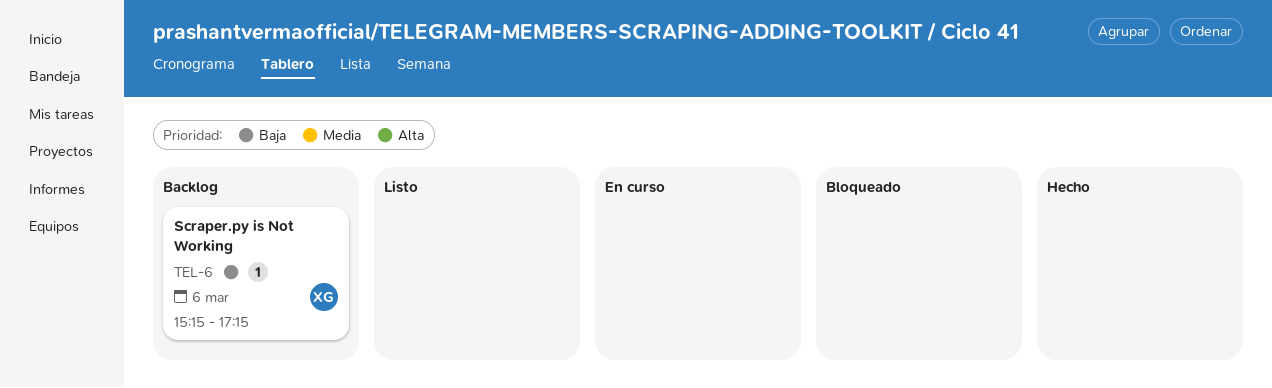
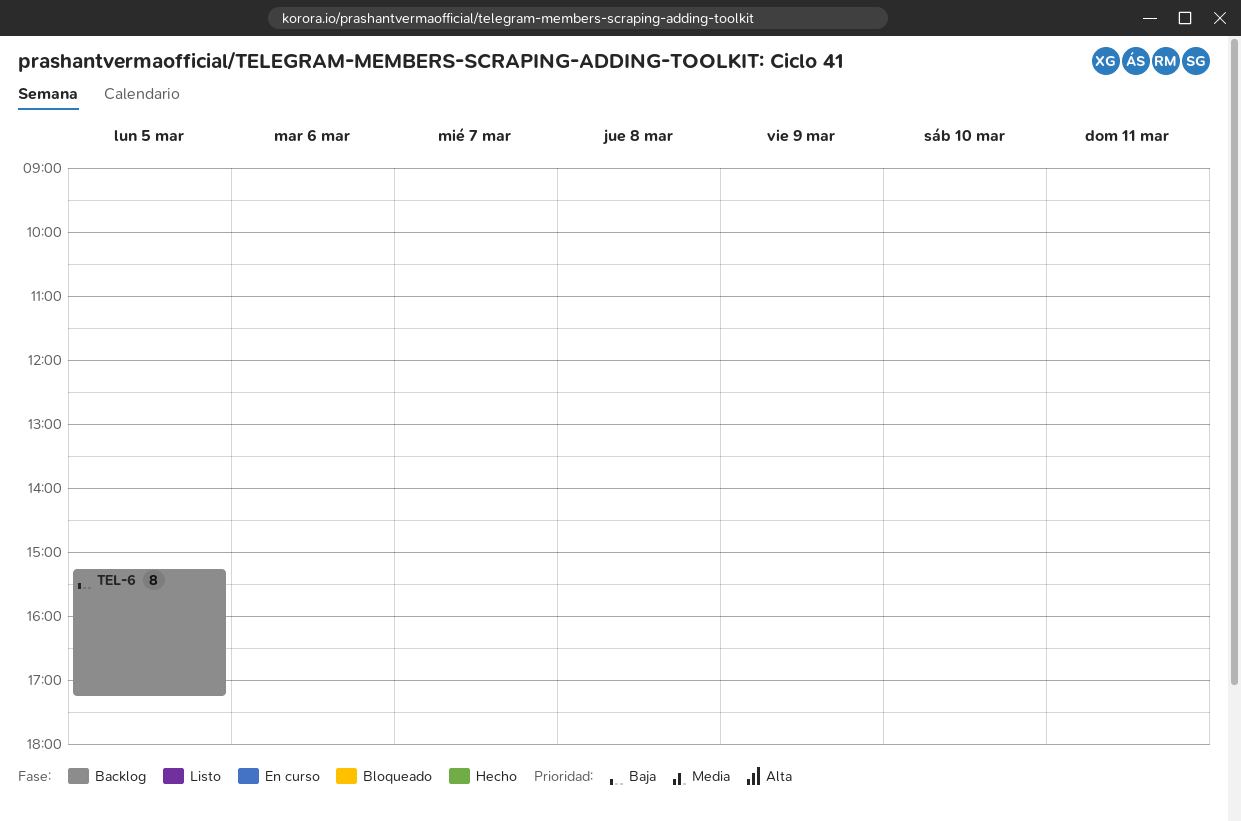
TEL-6, estimate: 1 -> 8
TEL-6, day: Mar 6 -> Mar 5

